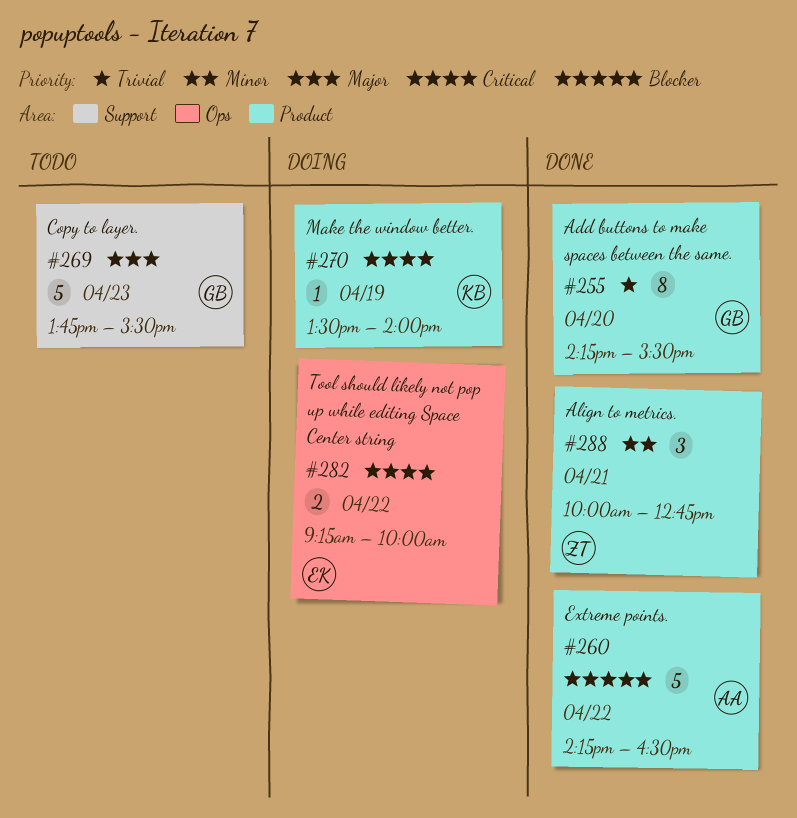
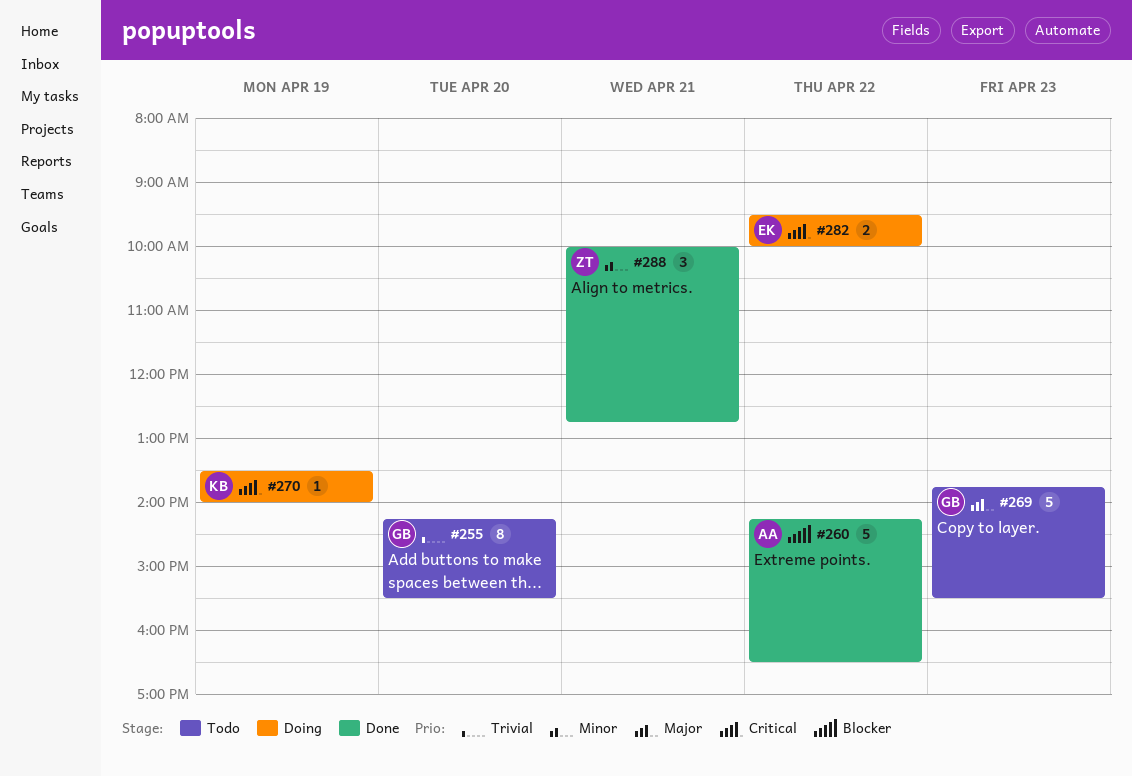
#255, status: Done -> Todo
#282, begins: 09:15 -> 09:30

